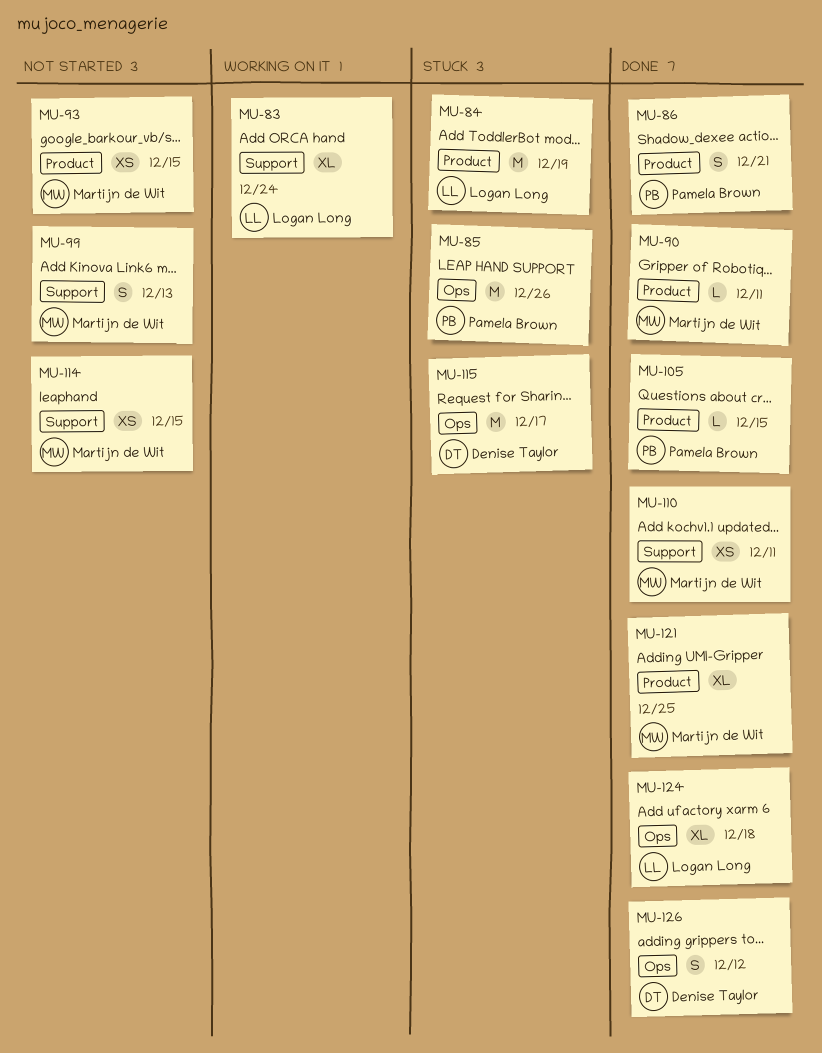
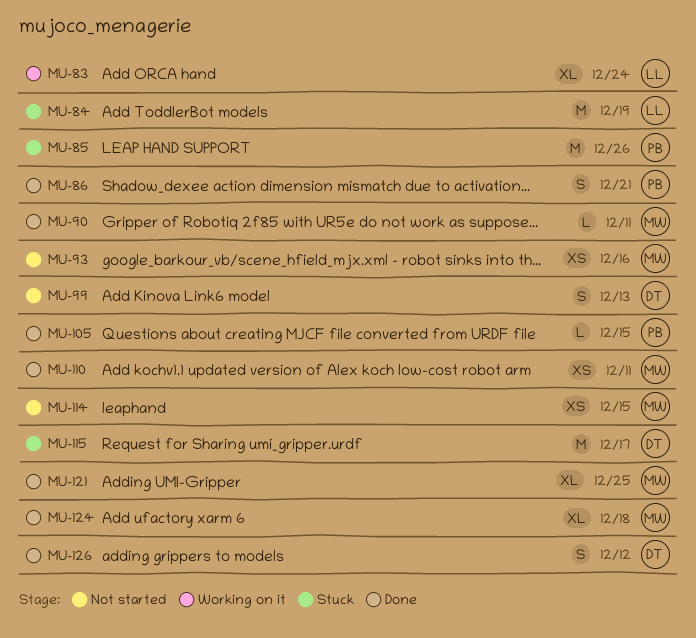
MU-93, due: Dec 15 -> Dec 16
MU-99, owner: Martijn de Wit -> Denise Taylor
MU-124, owner: Logan Long -> Martijn de Wit

